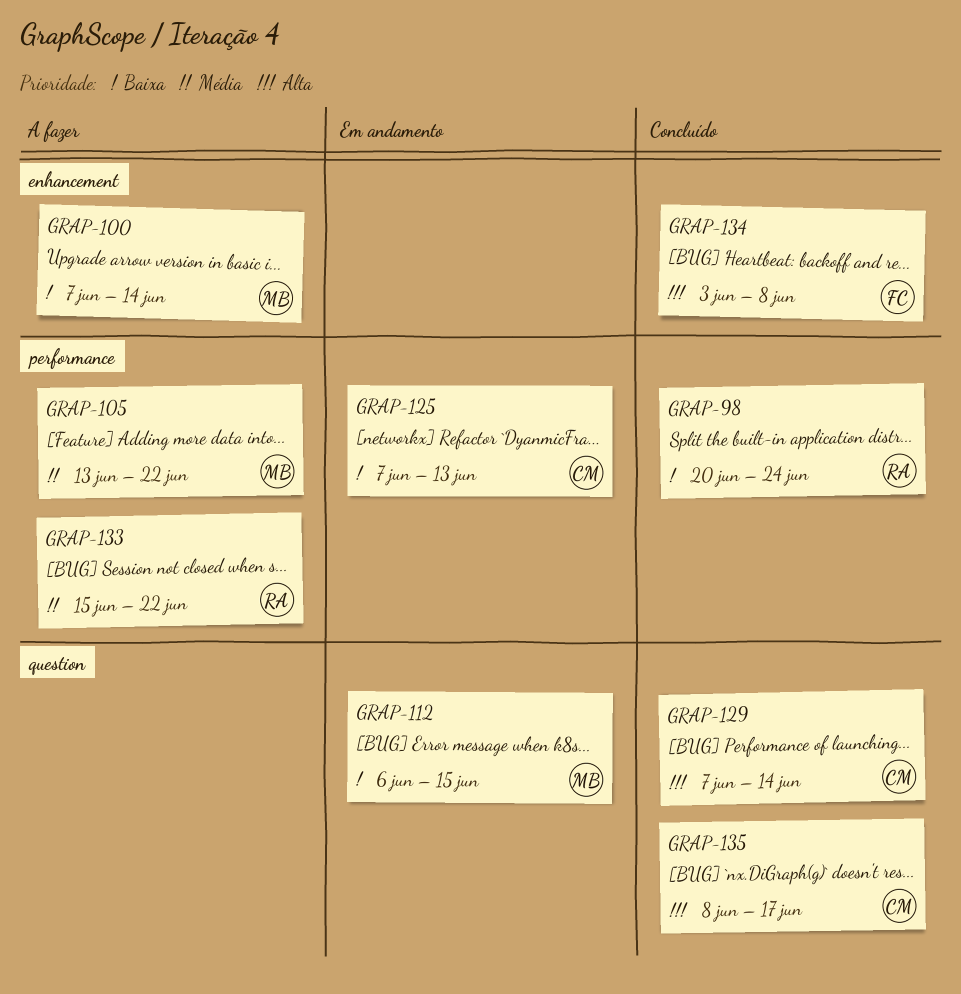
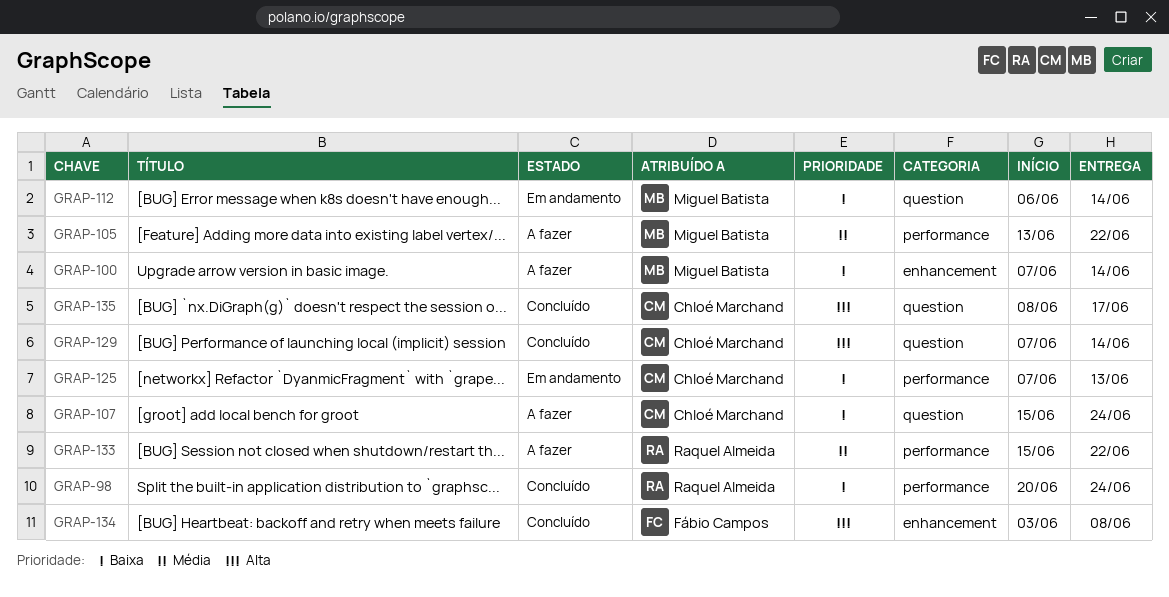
GRAP-107: none -> present
GRAP-112, due: Jun 15 -> Jun 14

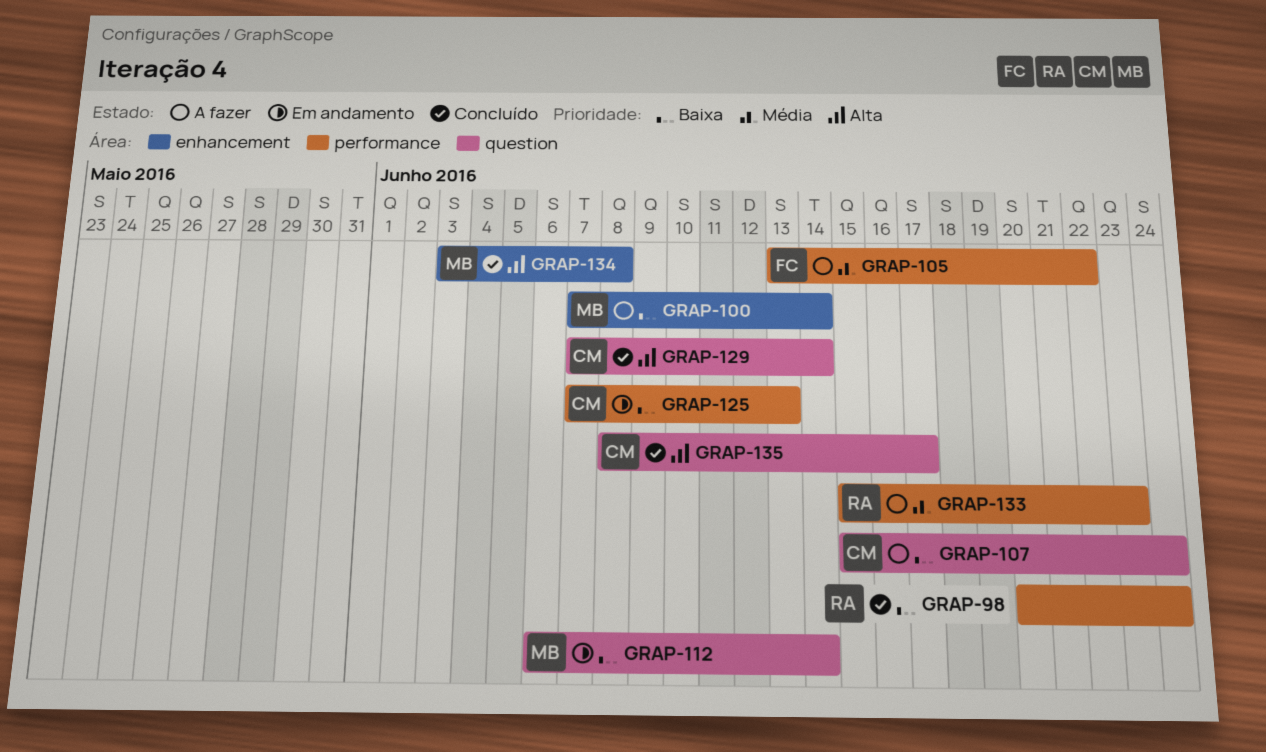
GRAP-105, owner: Miguel Batista -> Fábio Campos
GRAP-133, due: Jun 22 -> Jun 23
GRAP-134, owner: Fábio Campos -> Miguel Batista

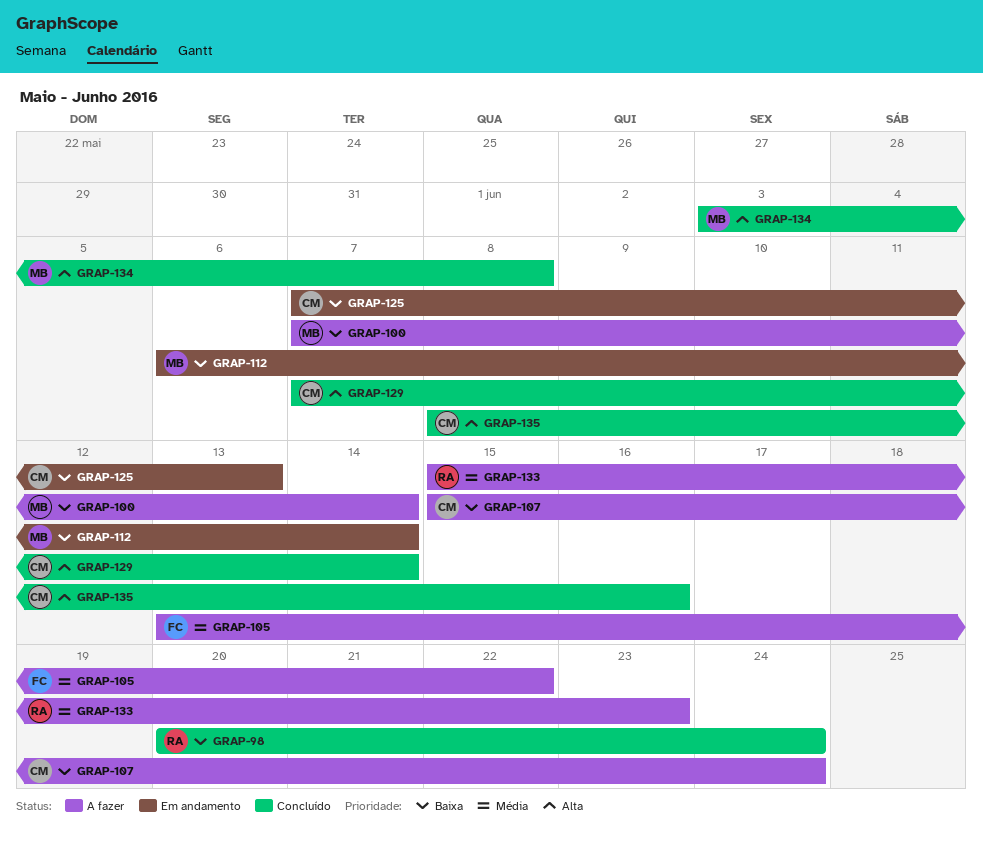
GRAP-135, due: Jun 17 -> Jun 16

